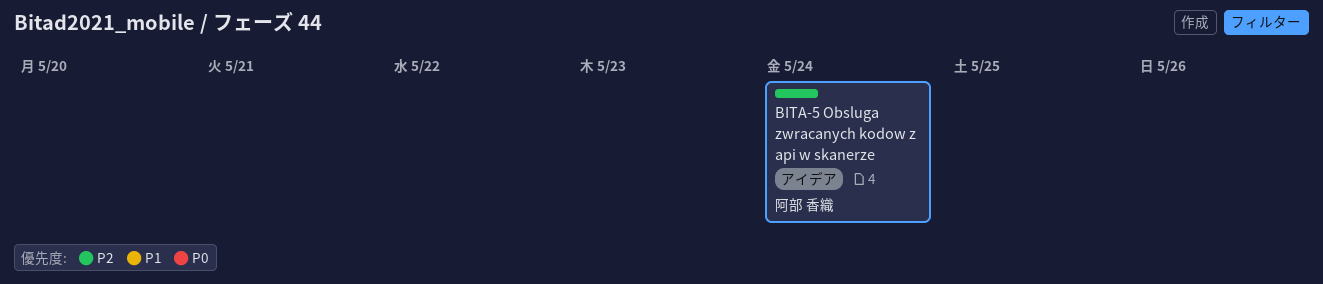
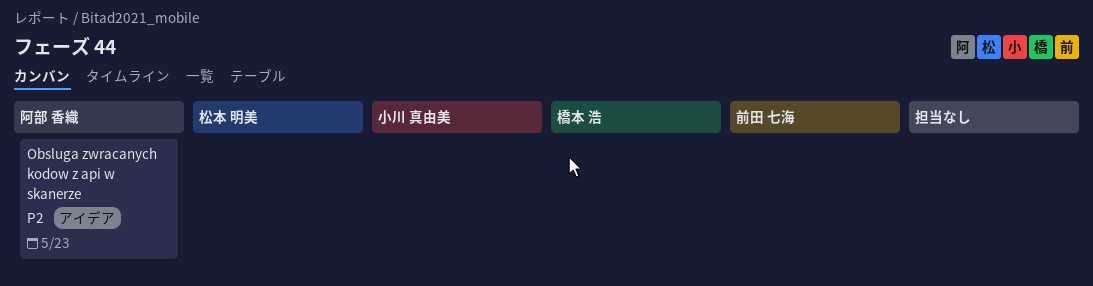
Obsluga zwracanych kodow z api w skanerze, due: May 24 -> May 23

